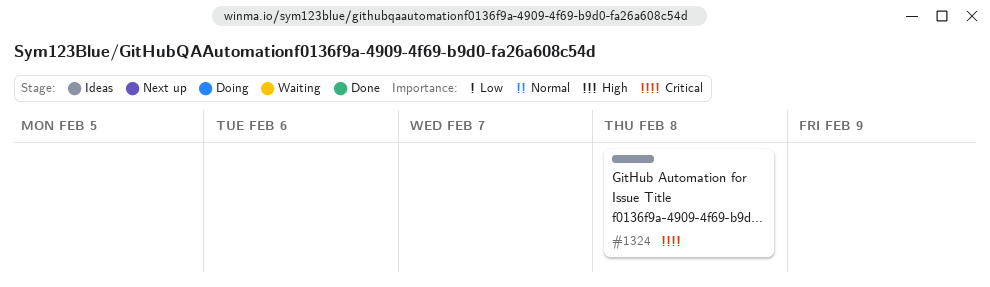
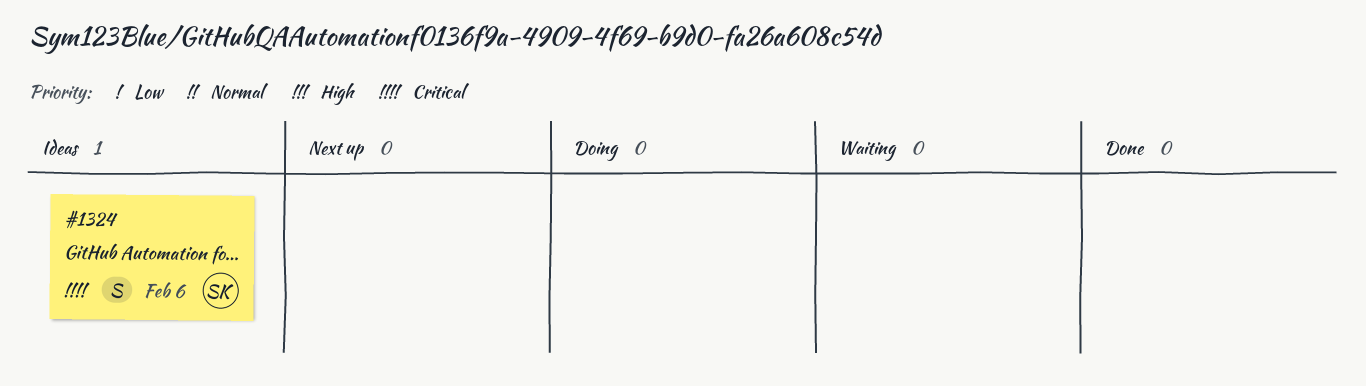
#1324, due: Feb 8 -> Feb 6

